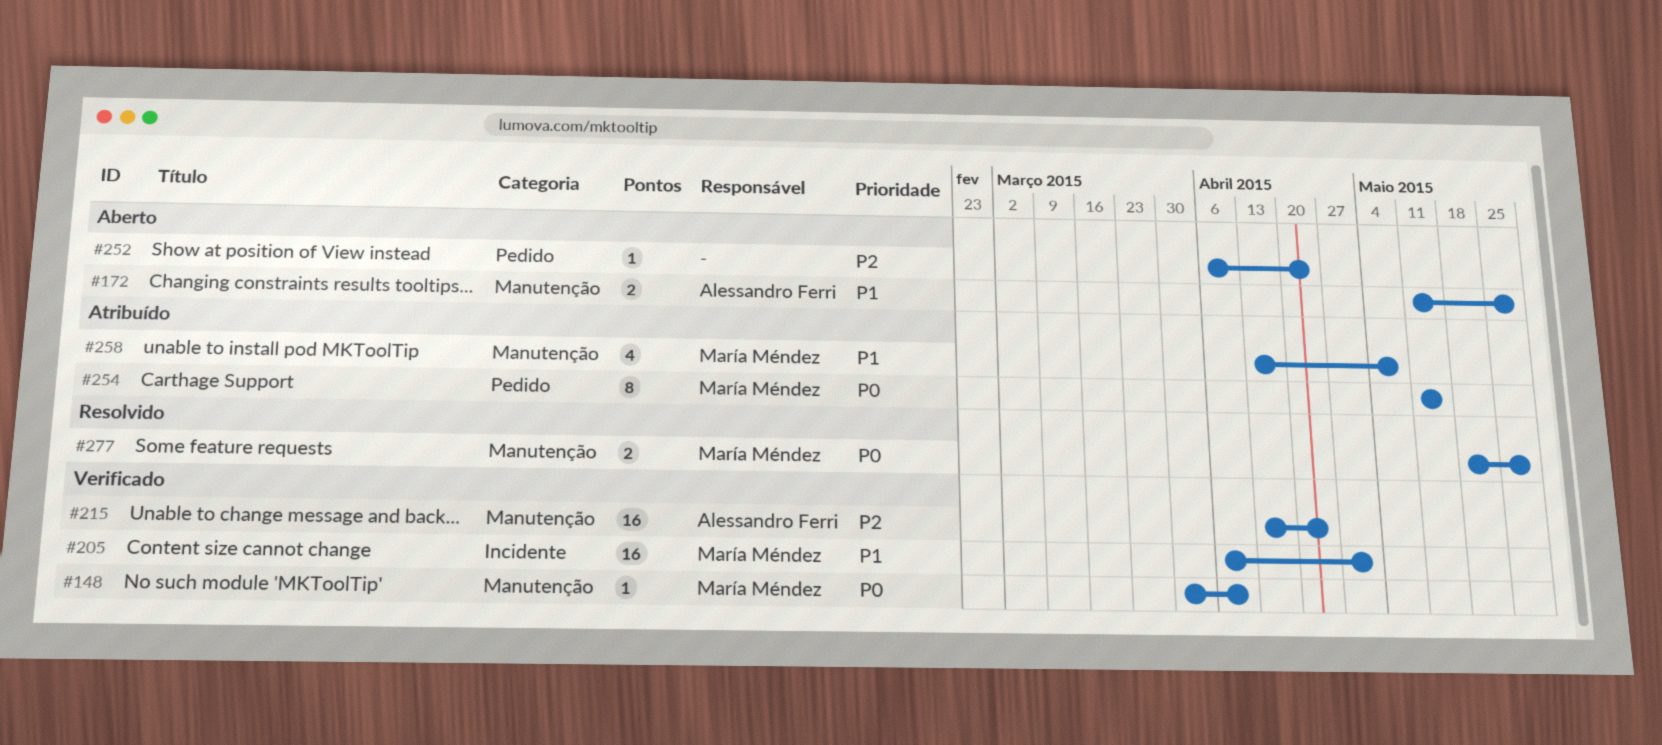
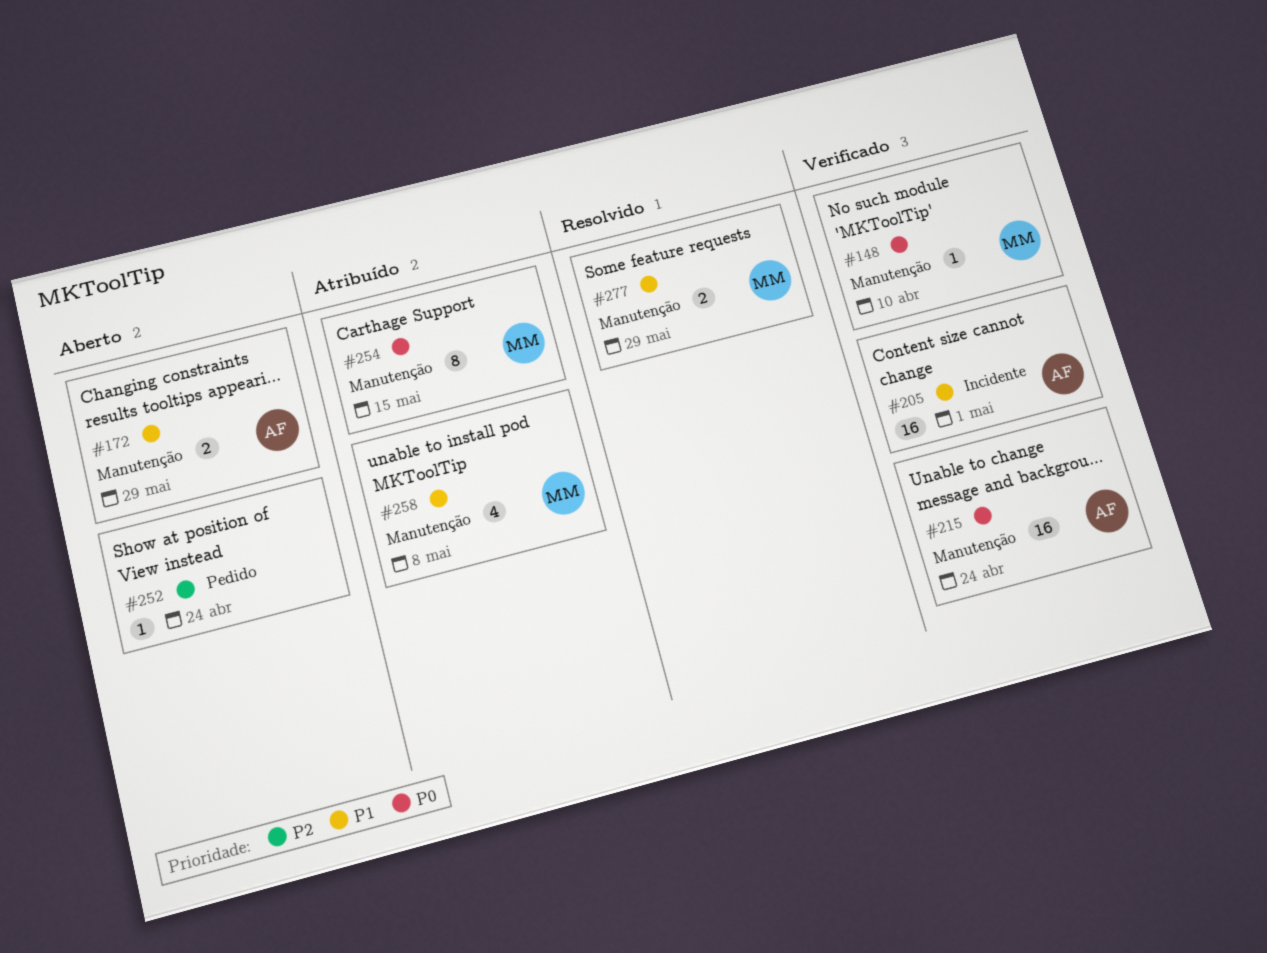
#205, owner: María Méndez -> Alessandro Ferri
#215, priority: P2 -> P0
#254, label: Pedido -> Manutenção
#277, priority: P0 -> P1

